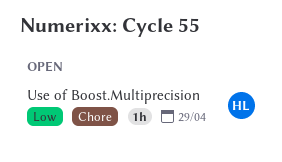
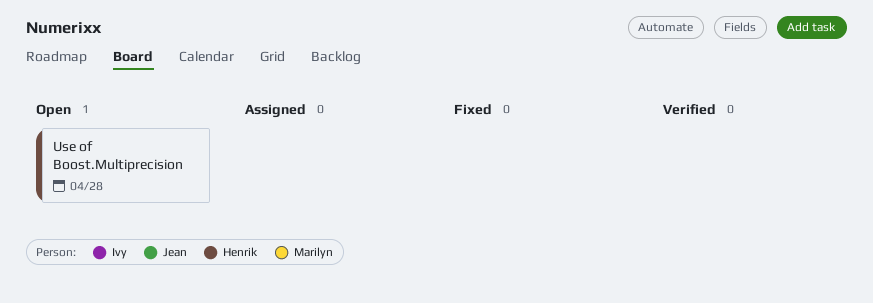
Use of Boost.Multiprecision, due: Apr 29 -> Apr 28

